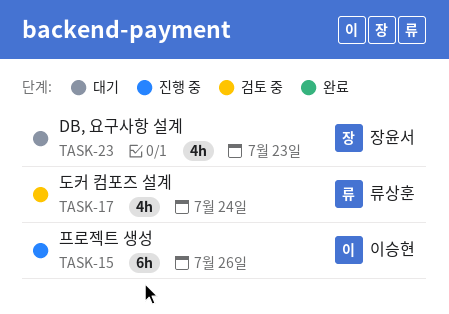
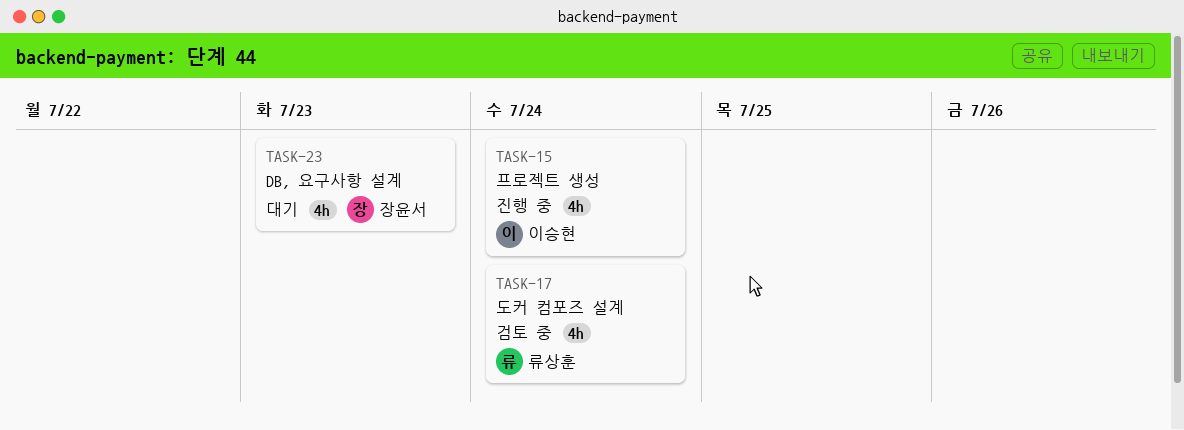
TASK-15, estimate: 6h -> 4h
TASK-15, due: Jul 26 -> Jul 24

